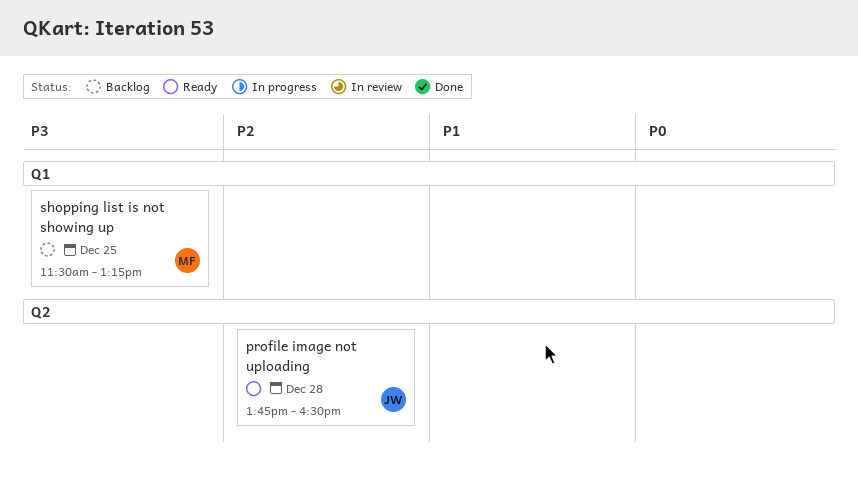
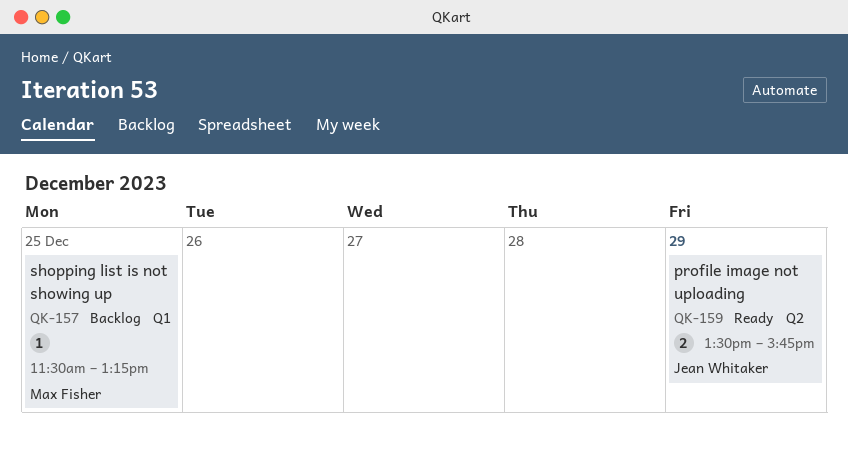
profile image not uploading, day: Dec 28 -> Dec 29
profile image not uploading, begins: 13:45 -> 13:30
profile image not uploading, ends: 16:30 -> 15:45

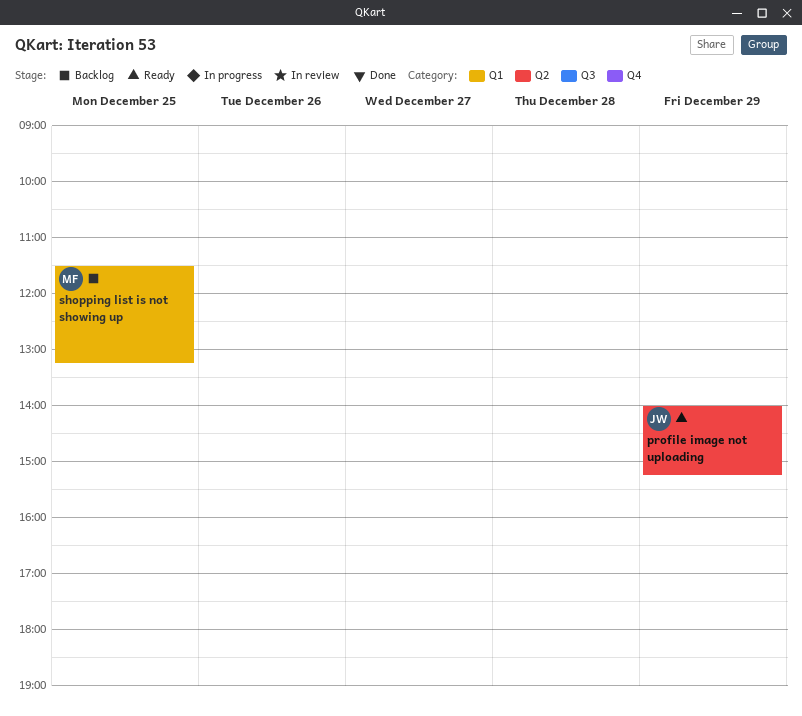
profile image not uploading, begins: 13:30 -> 14:00
profile image not uploading, ends: 15:45 -> 15:15

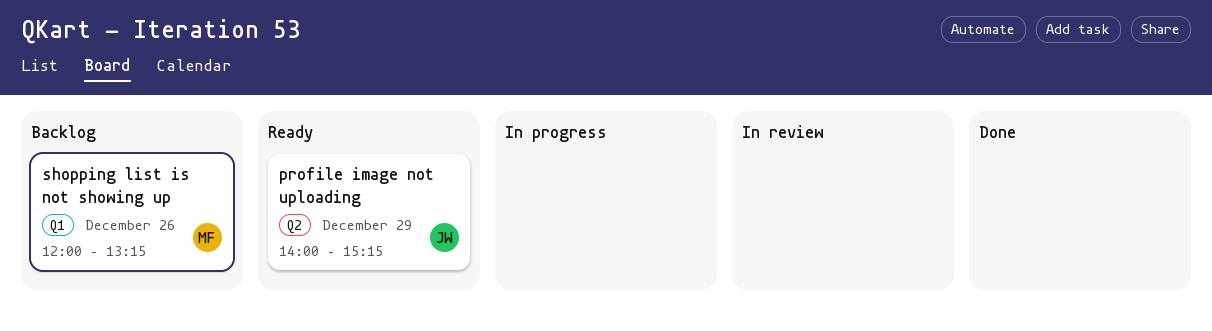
shopping list is not showing up, day: Dec 25 -> Dec 26
shopping list is not showing up, begins: 11:30 -> 12:00

